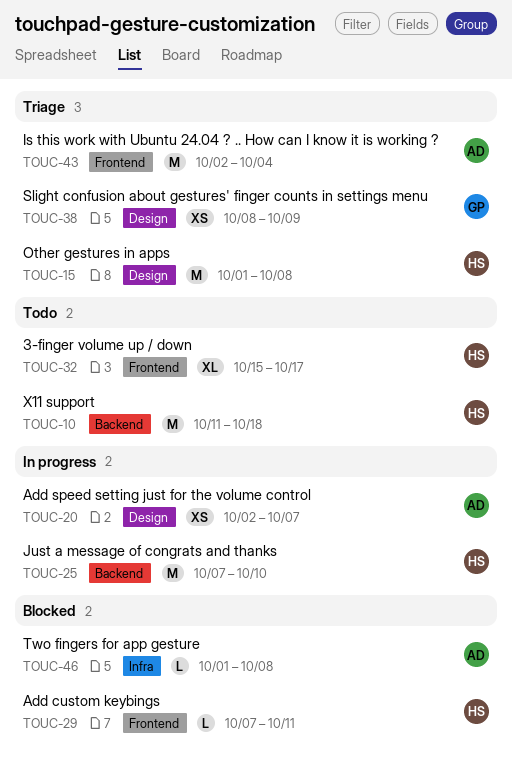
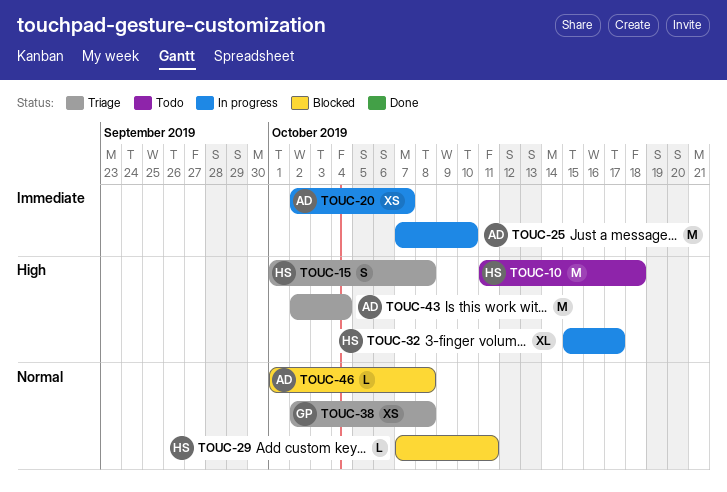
TOUC-15, estimate: M -> S
TOUC-25, owner: HS -> AD
TOUC-32, status: Todo -> In progress
TOUC-38, start: Oct 8 -> Oct 2
TOUC-38, due: Oct 9 -> Oct 8

